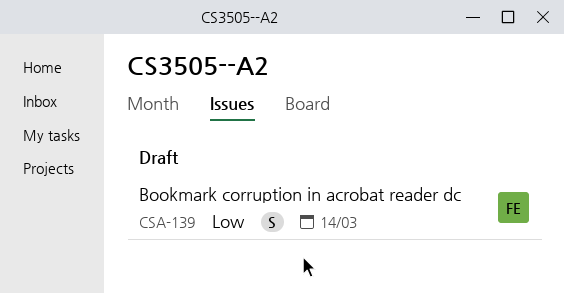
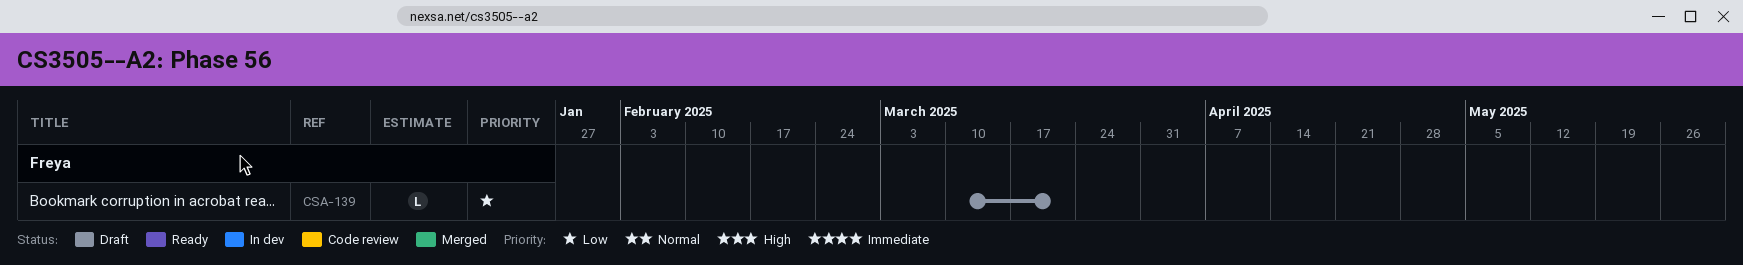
CSA-139, estimate: S -> L
CSA-139, due: Mar 14 -> Mar 21

